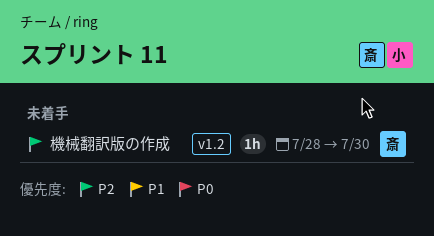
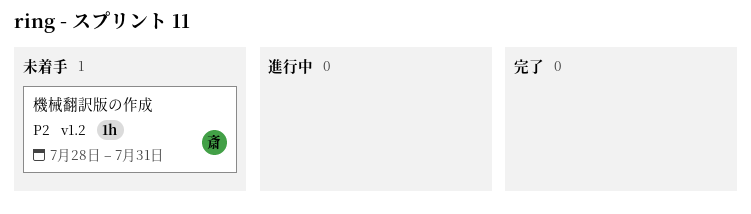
機械翻訳版の作成, due: Jul 30 -> Jul 31

